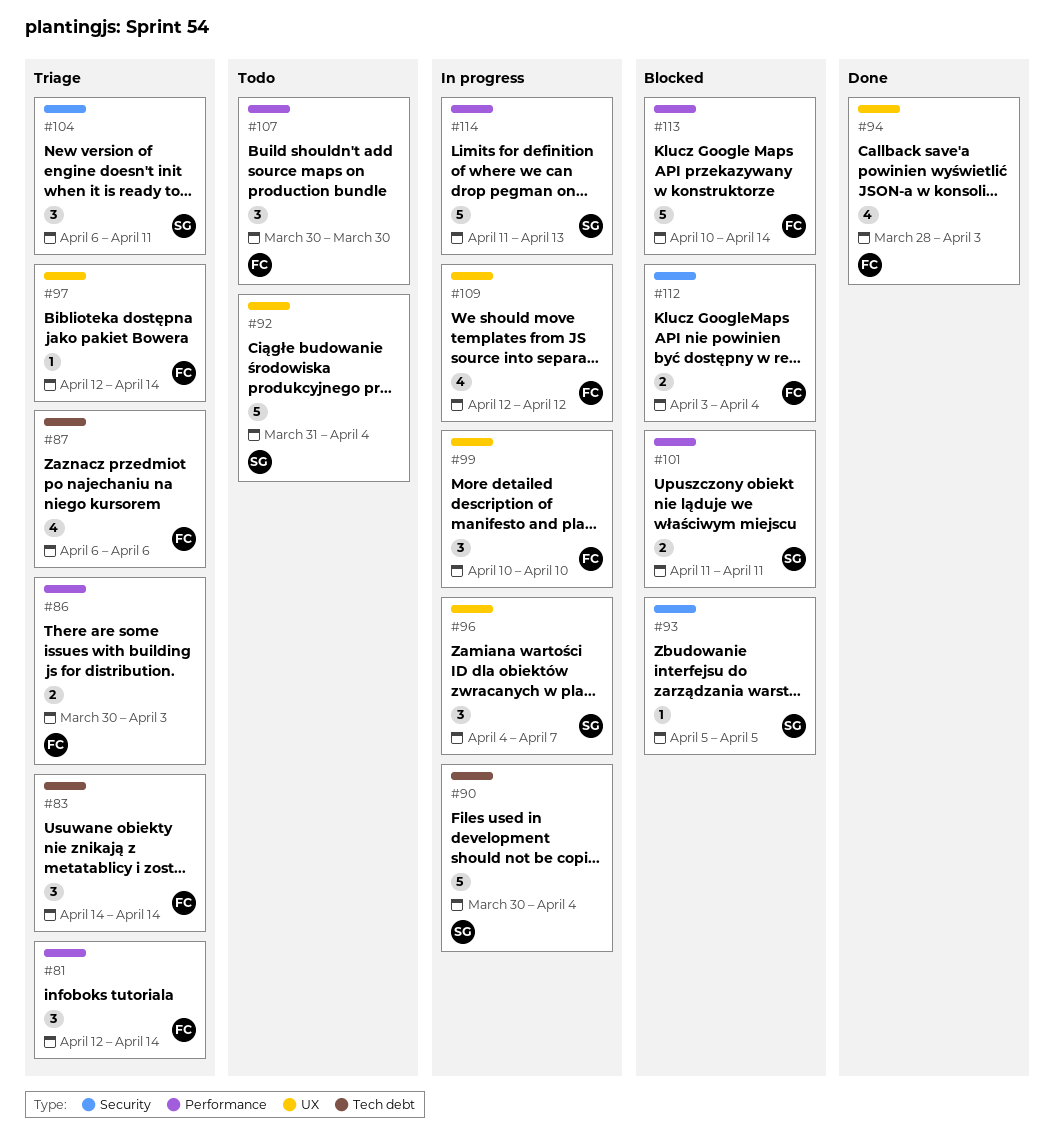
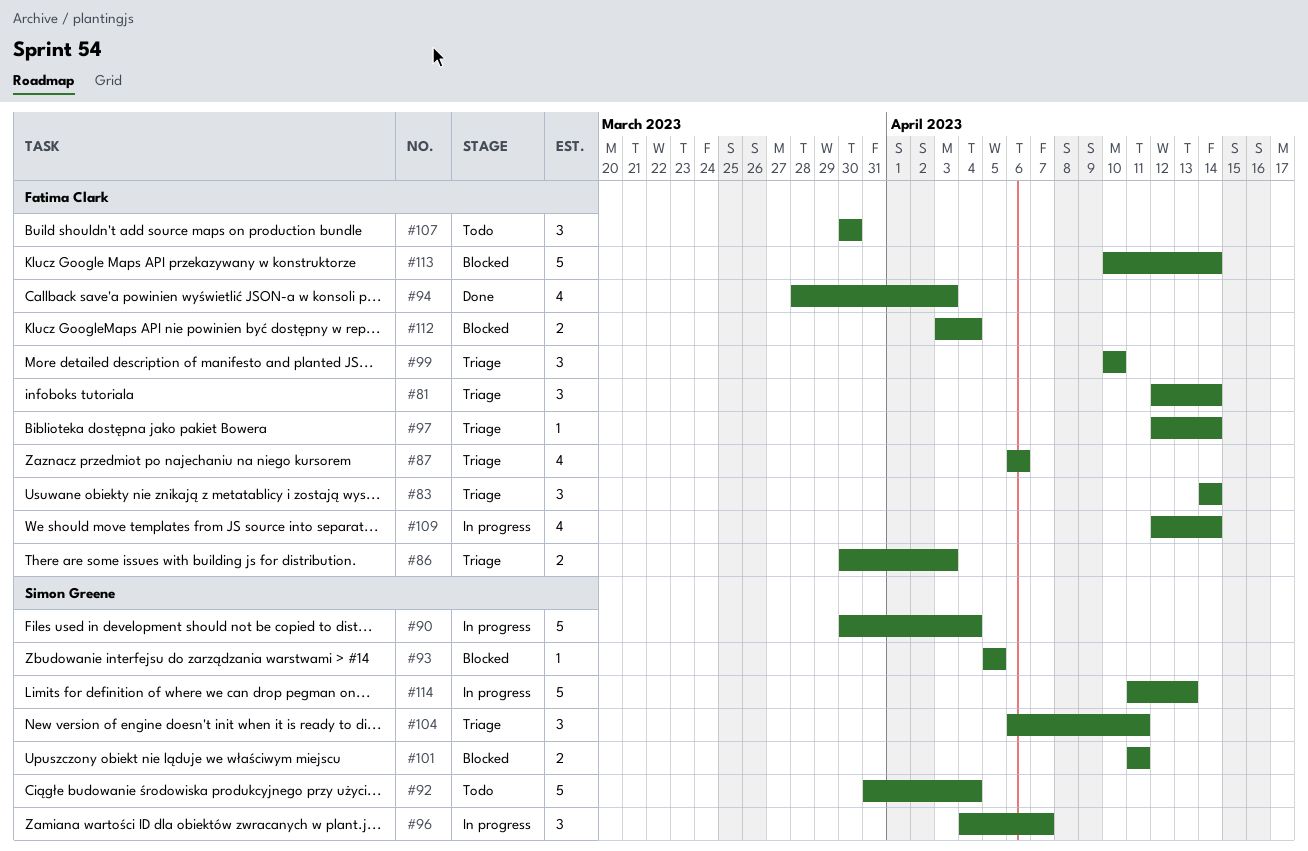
#99, status: In progress -> Triage
#109, due: Apr 12 -> Apr 14

